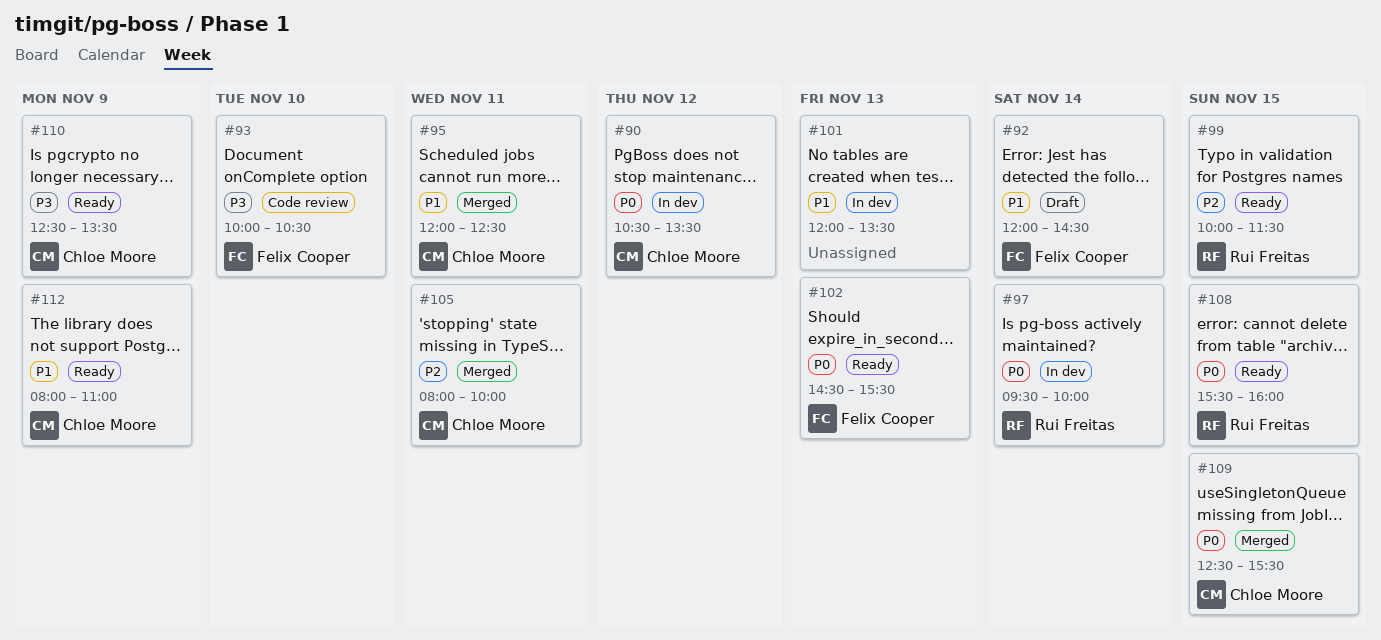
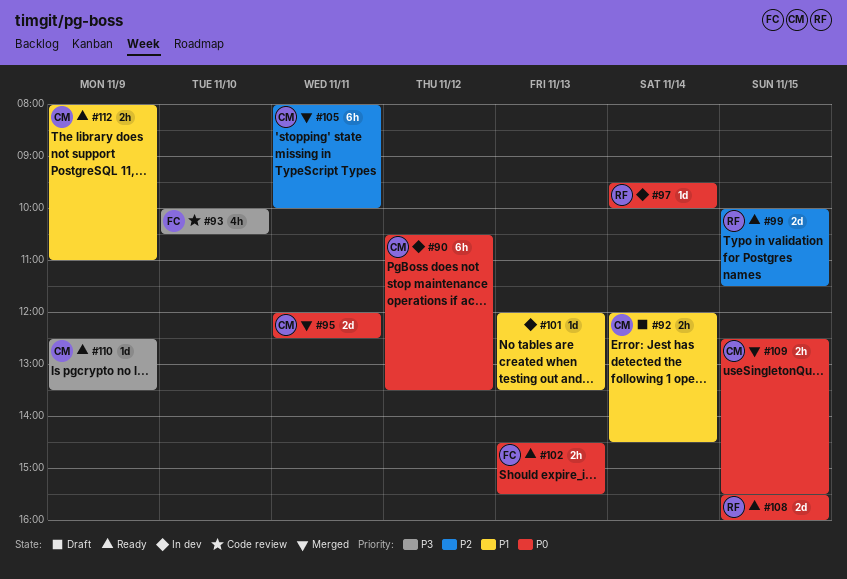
#92, owner: Felix Cooper -> Chloe Moore
#95, priority: P1 -> P0

